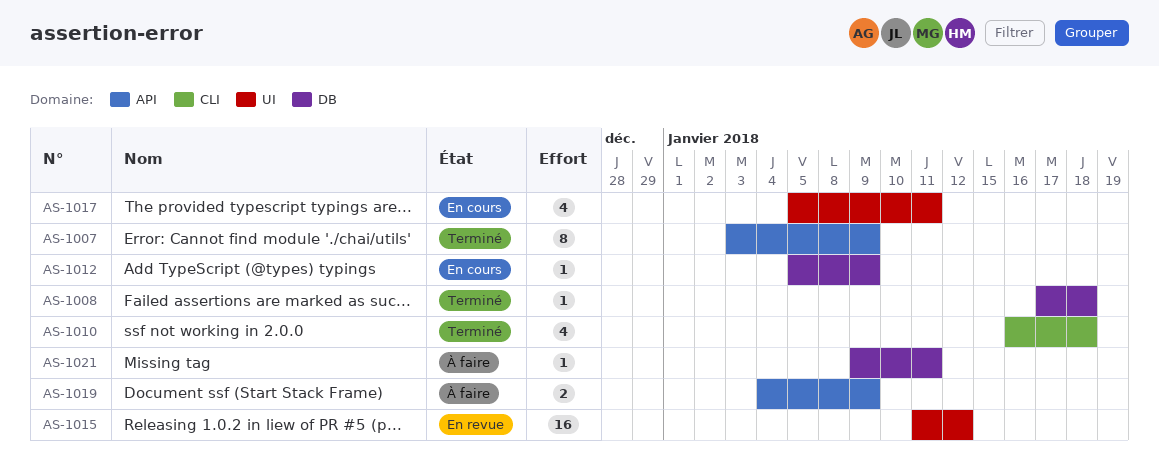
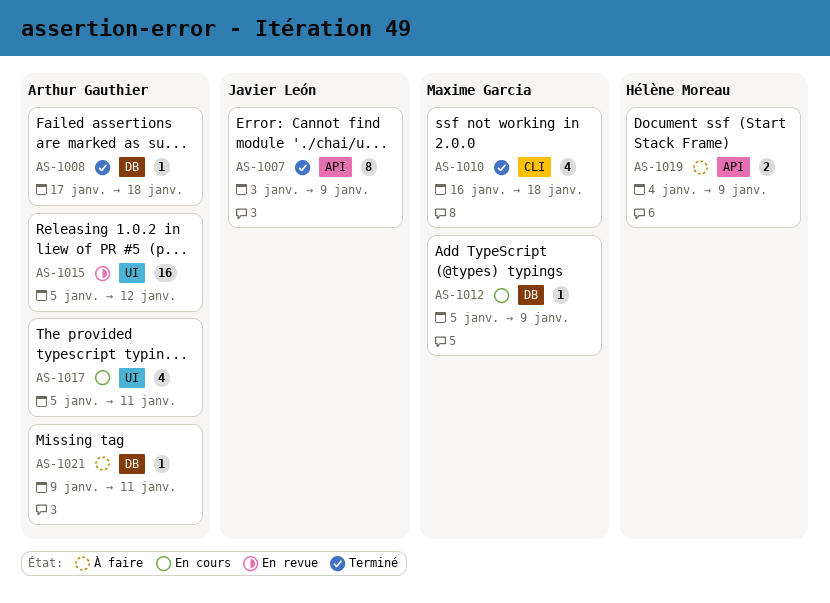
AS-1015, start: Jan 11 -> Jan 5

